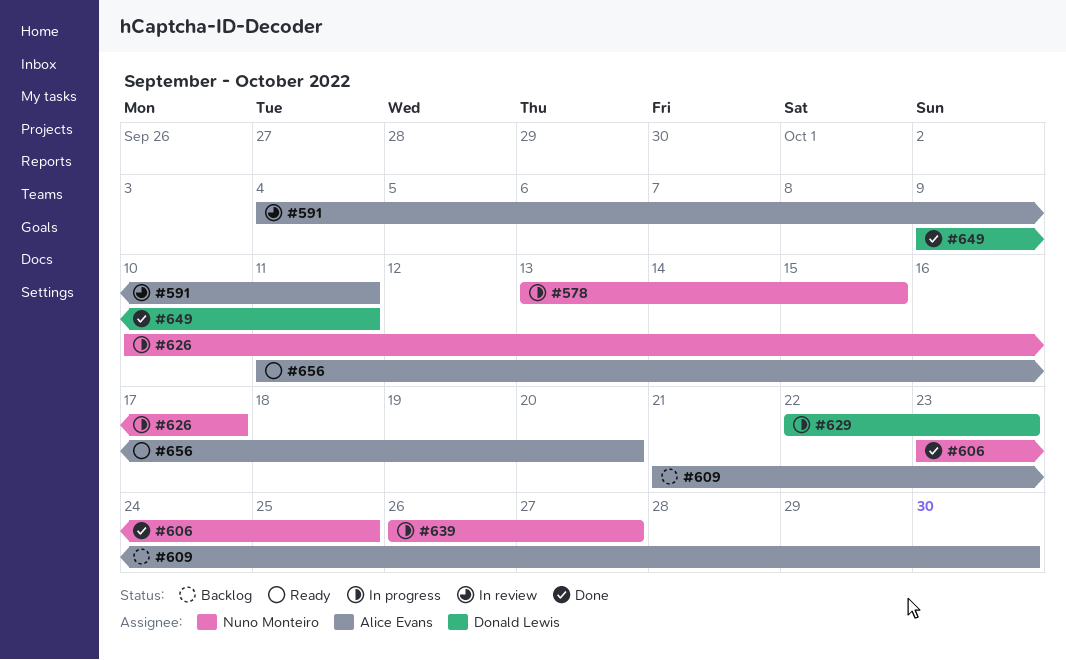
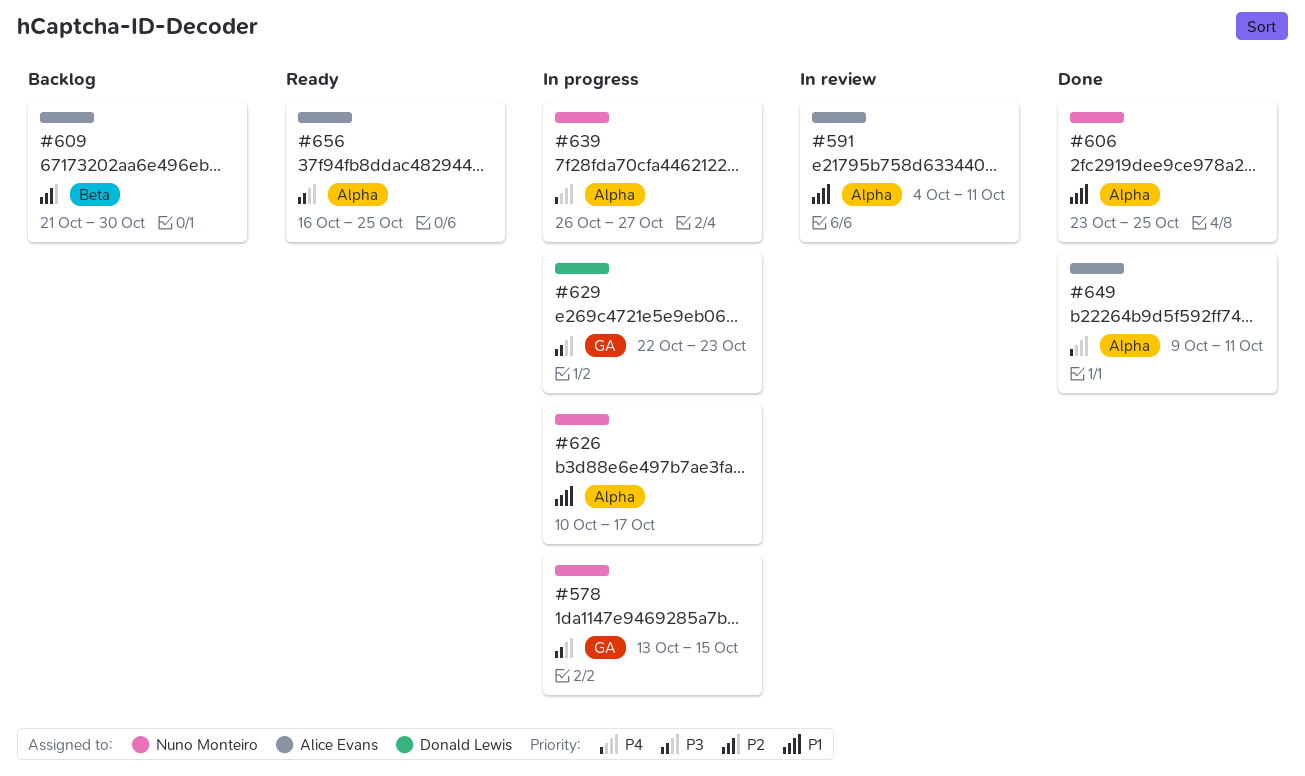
#649, owner: Donald Lewis -> Alice Evans
#656, start: Oct 11 -> Oct 16
#656, due: Oct 20 -> Oct 25

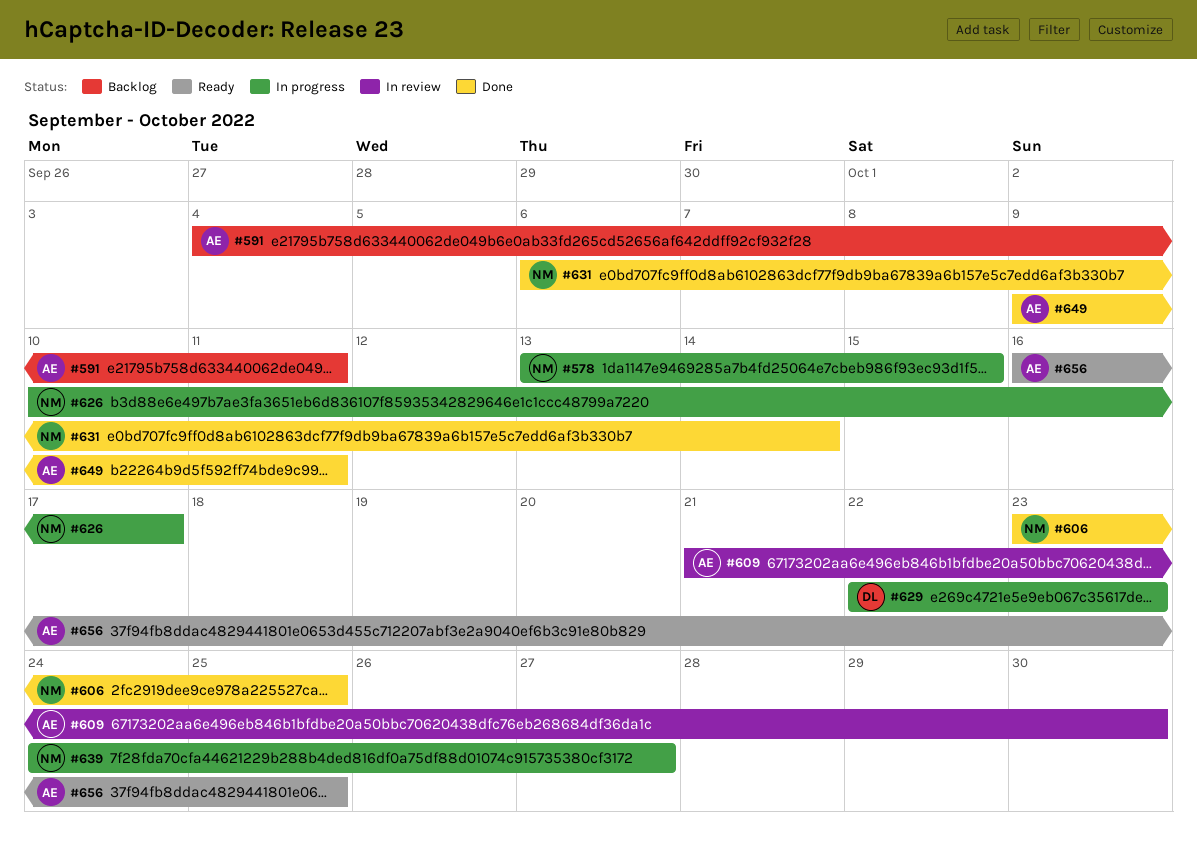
#591, status: In review -> Backlog
#609, status: Backlog -> In review
#631: none -> present
#639, start: Oct 26 -> Oct 24

